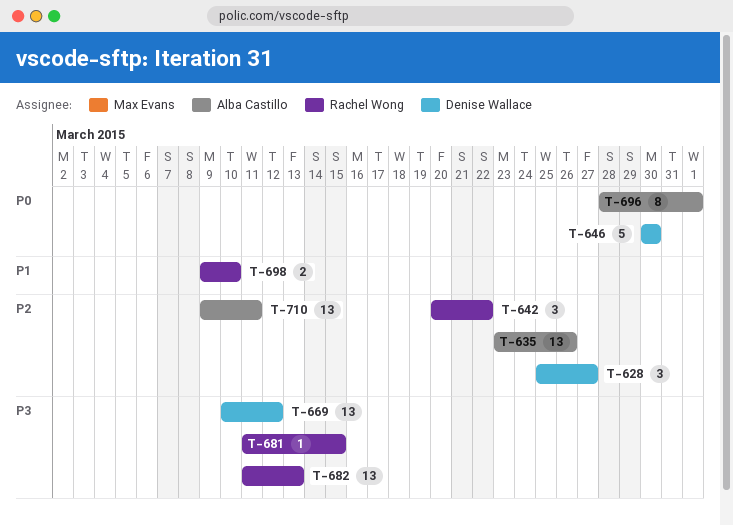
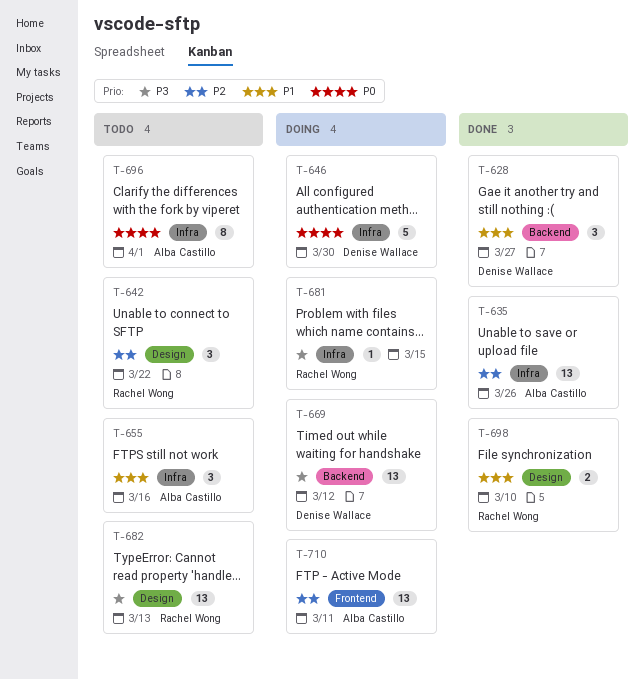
T-628, priority: P2 -> P1
T-655: none -> present

